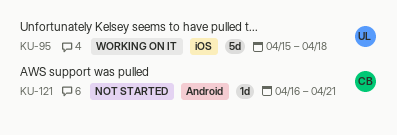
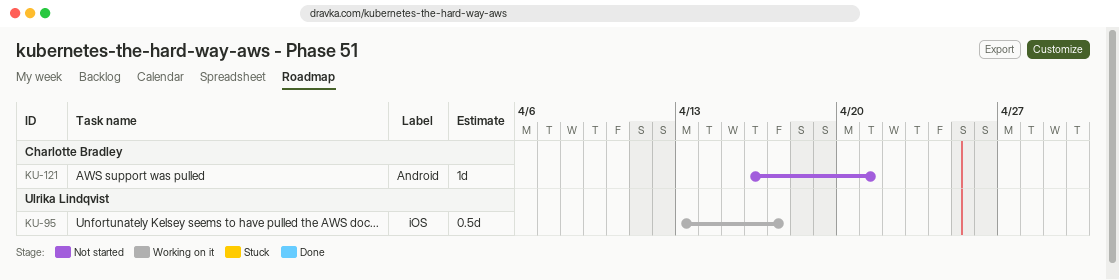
KU-95, estimate: 5d -> 0.5d
KU-95, start: Apr 15 -> Apr 13
KU-95, due: Apr 18 -> Apr 17

